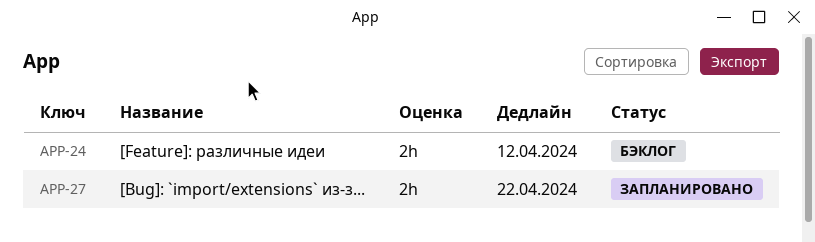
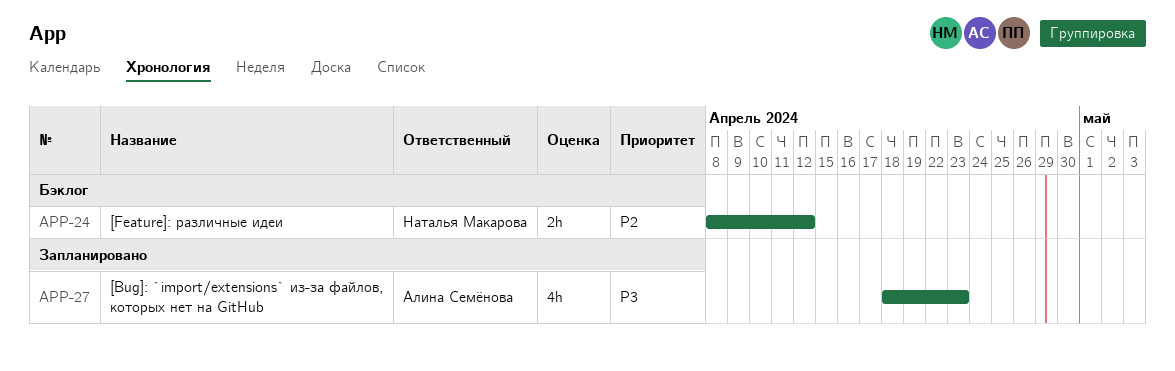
APP-27, estimate: 2h -> 4h
APP-27, due: Apr 22 -> Apr 23

